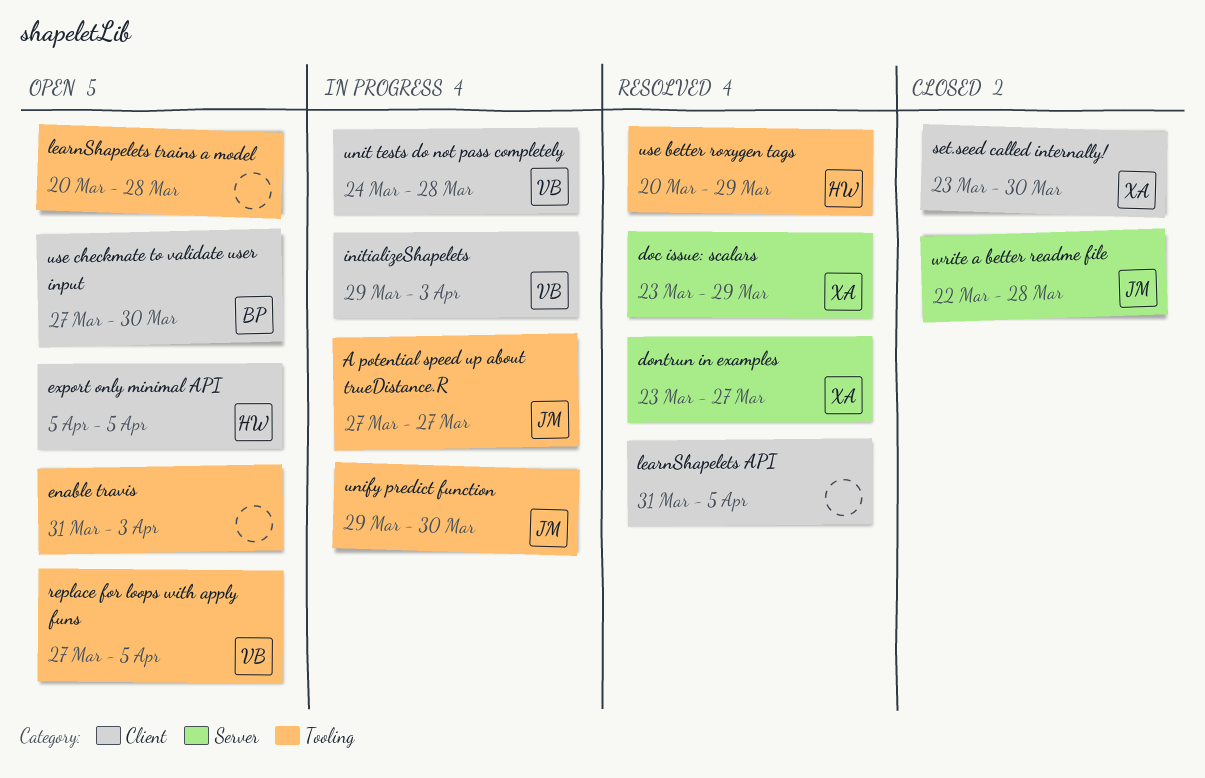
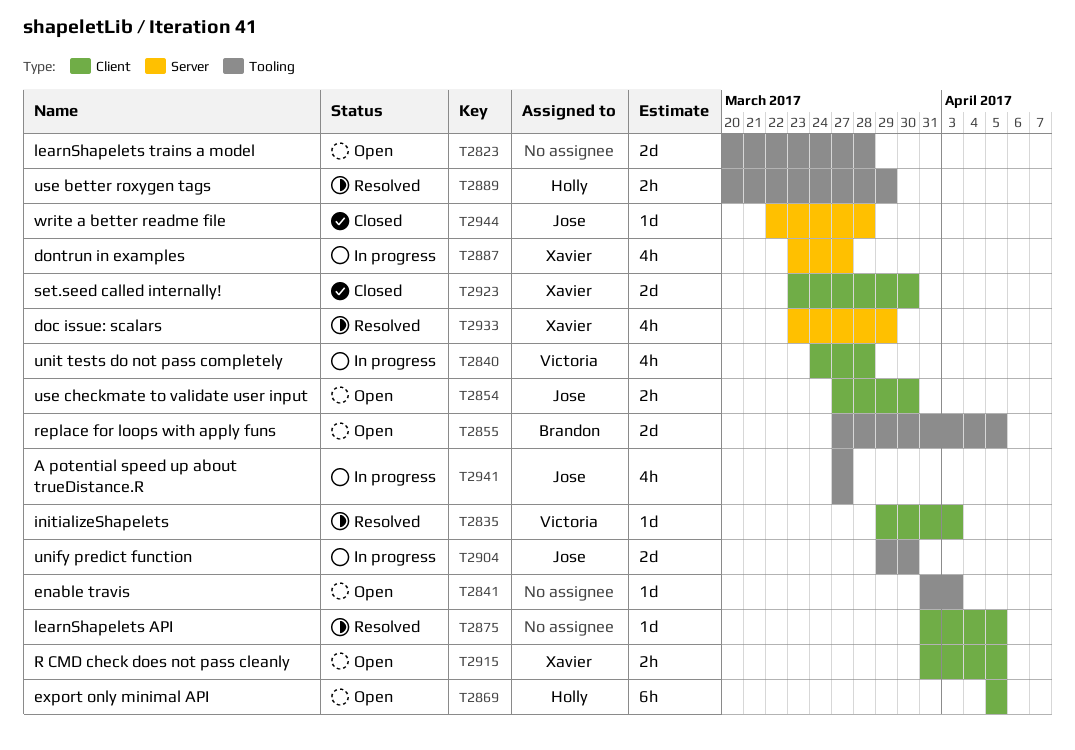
dontrun in examples, status: Resolved -> In progress
initializeShapelets, status: In progress -> Resolved
R CMD check does not pass cleanly: none -> present
replace for loops with apply funs, owner: Victoria -> Brandon
use checkmate to validate user input, owner: Brandon -> Jose

